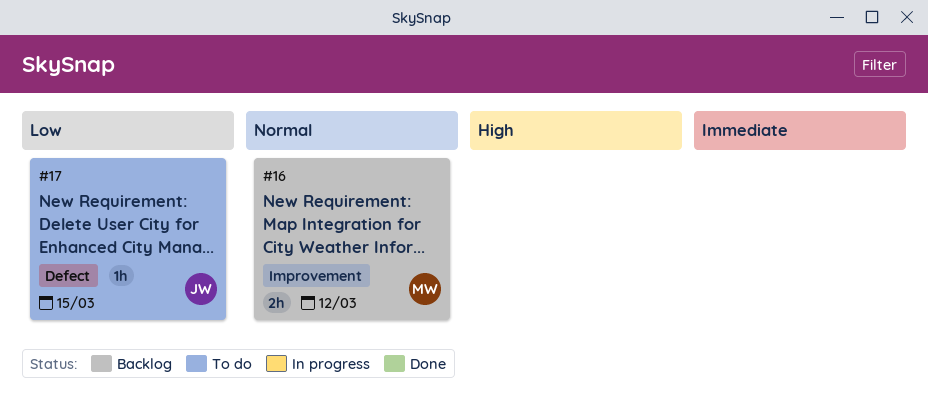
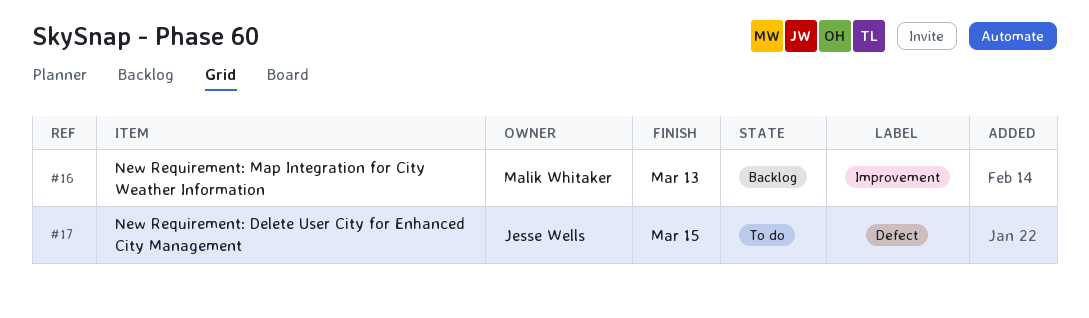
#16, due: Mar 12 -> Mar 13

